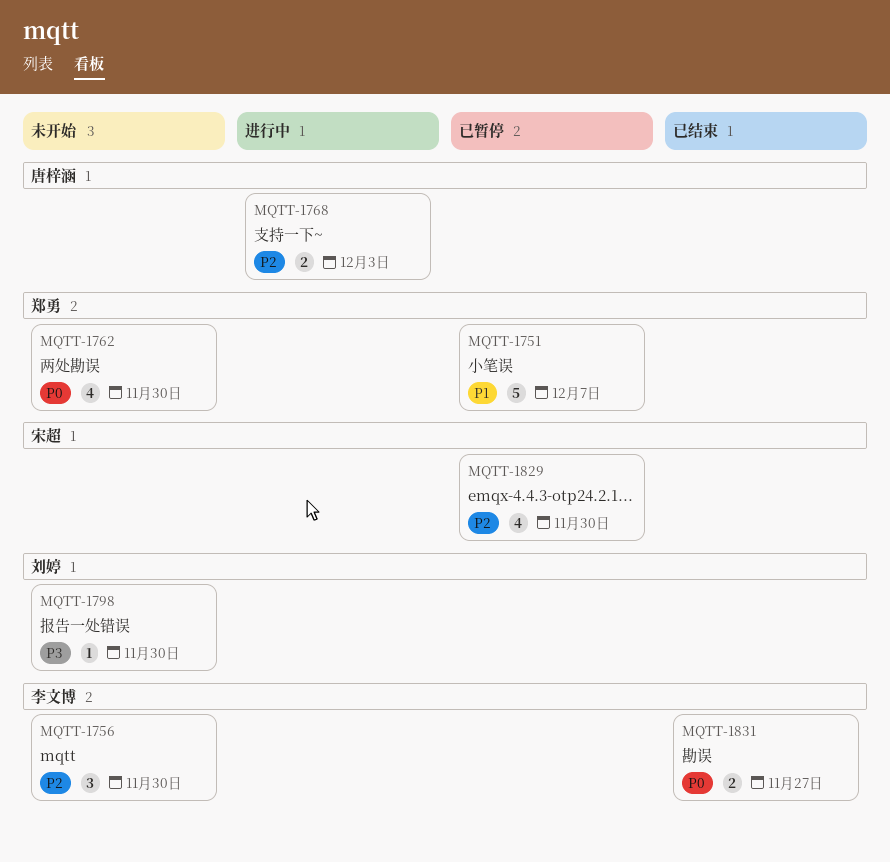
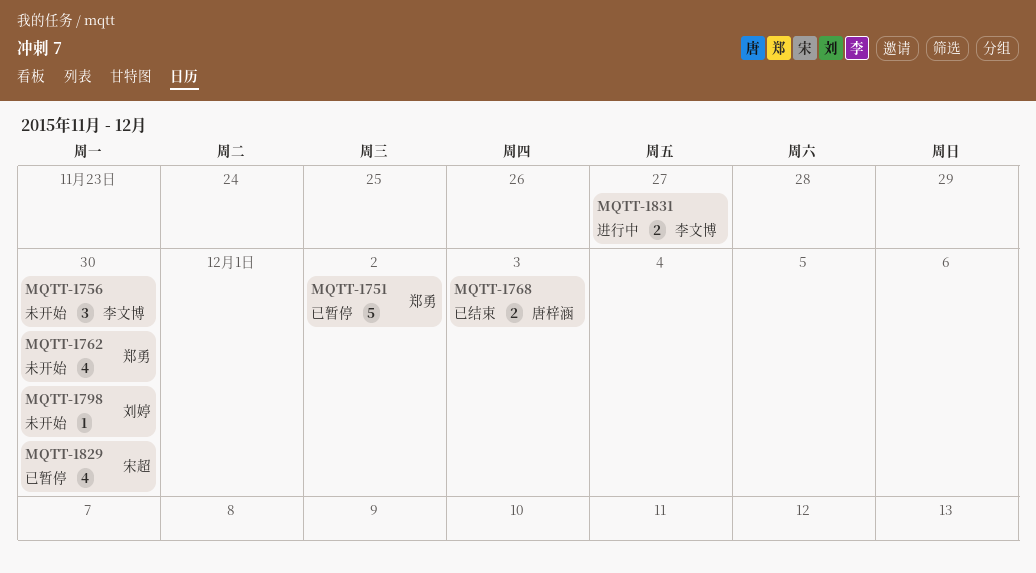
MQTT-1751, due: Dec 7 -> Dec 2
MQTT-1768, status: 进行中 -> 已结束
MQTT-1831, status: 已结束 -> 进行中

